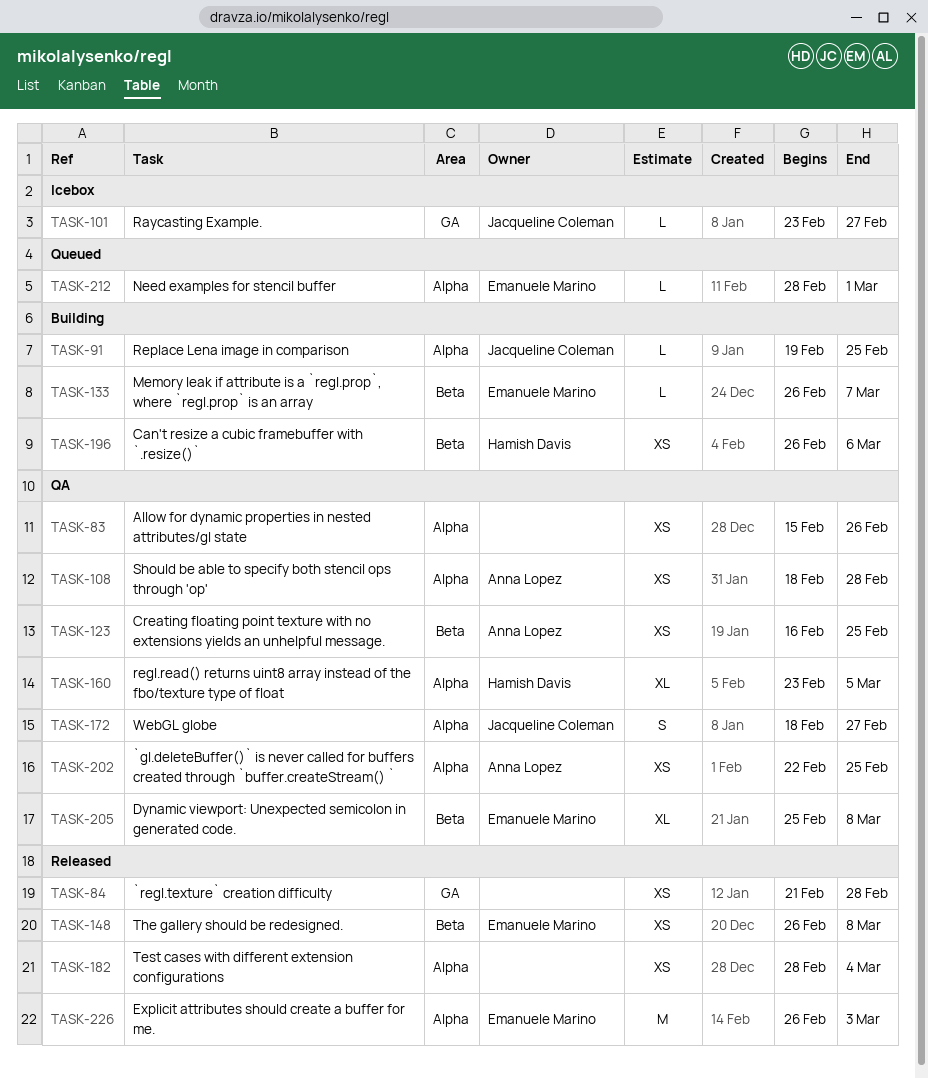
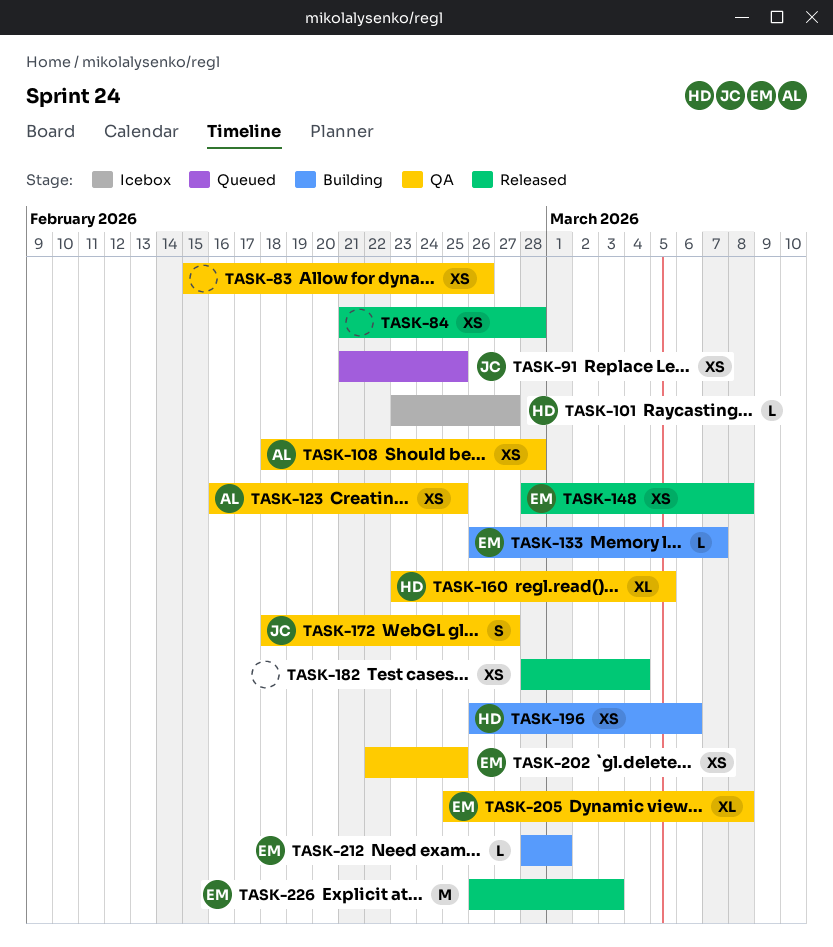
TASK-91, status: Building -> Queued
TASK-91, estimate: L -> XS
TASK-91, start: Feb 19 -> Feb 21
TASK-101, owner: Jacqueline Coleman -> Hamish Davis
TASK-148, start: Feb 26 -> Feb 28
TASK-202, owner: Anna Lopez -> Emanuele Marino
TASK-212, status: Queued -> Building

